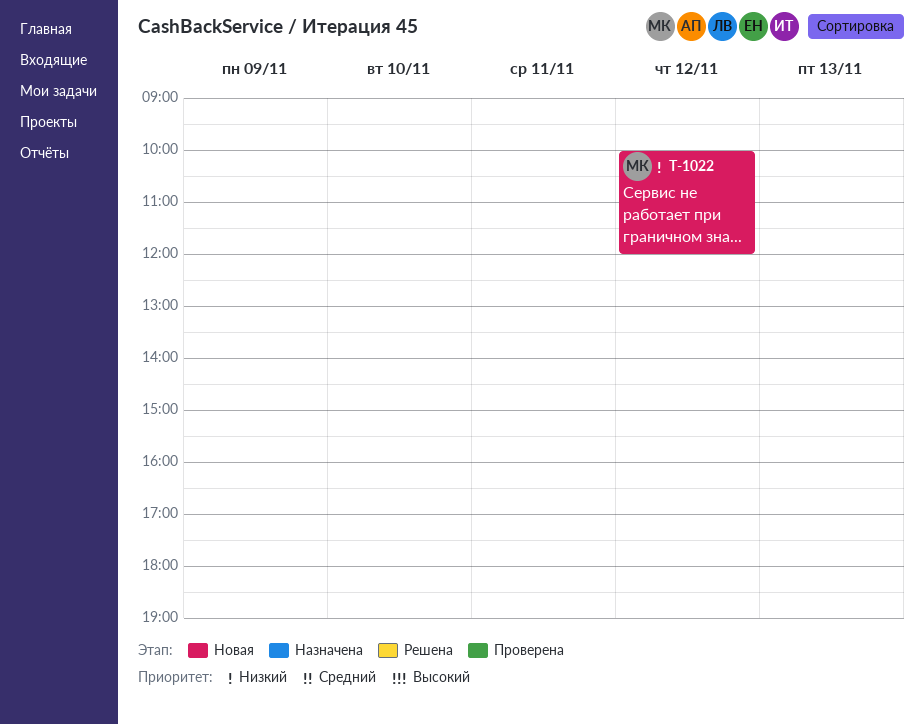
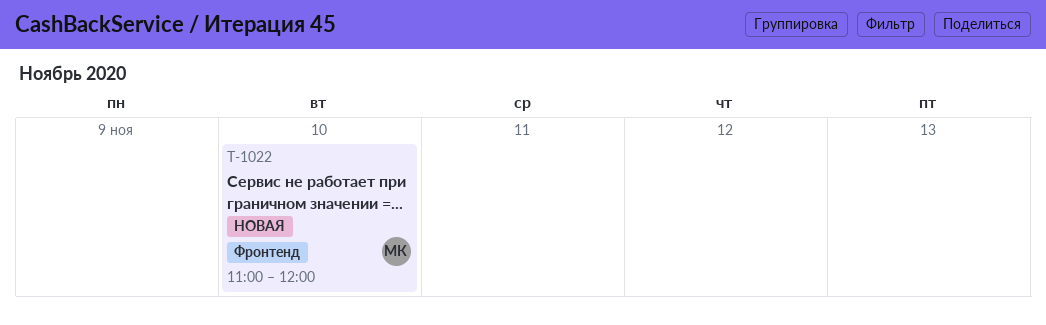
T-1022, day: Nov 12 -> Nov 10
T-1022, begins: 10:00 -> 11:00

